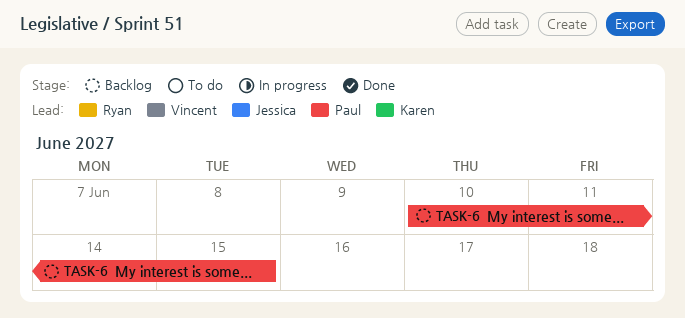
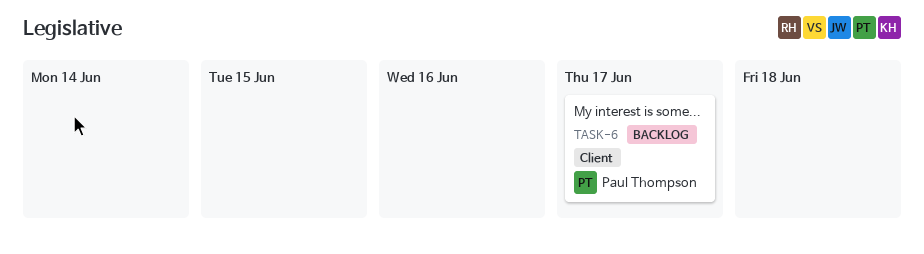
TASK-6, due: Jun 15 -> Jun 17

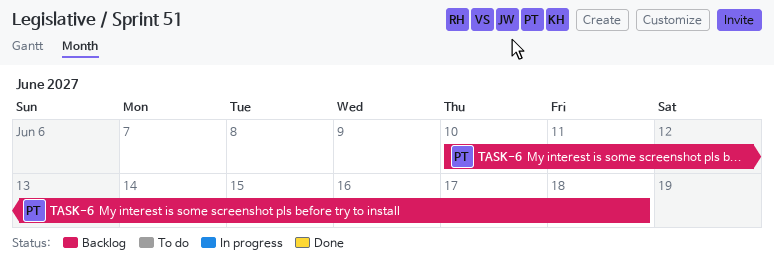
TASK-6, due: Jun 17 -> Jun 18

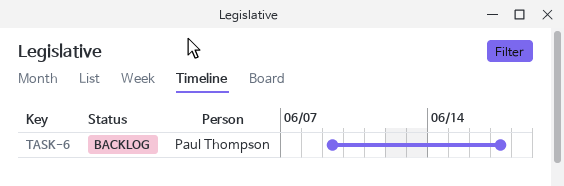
TASK-6, start: Jun 10 -> Jun 9
TASK-6, due: Jun 18 -> Jun 17

